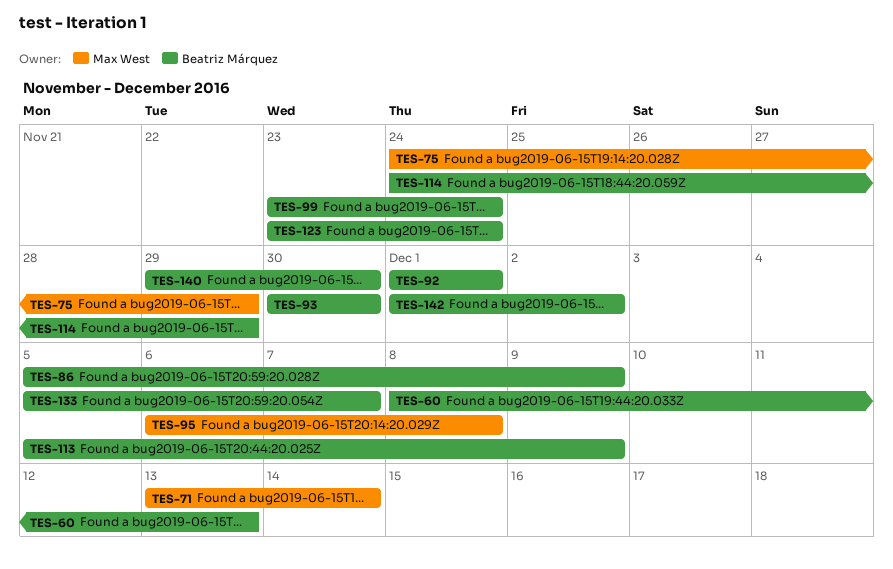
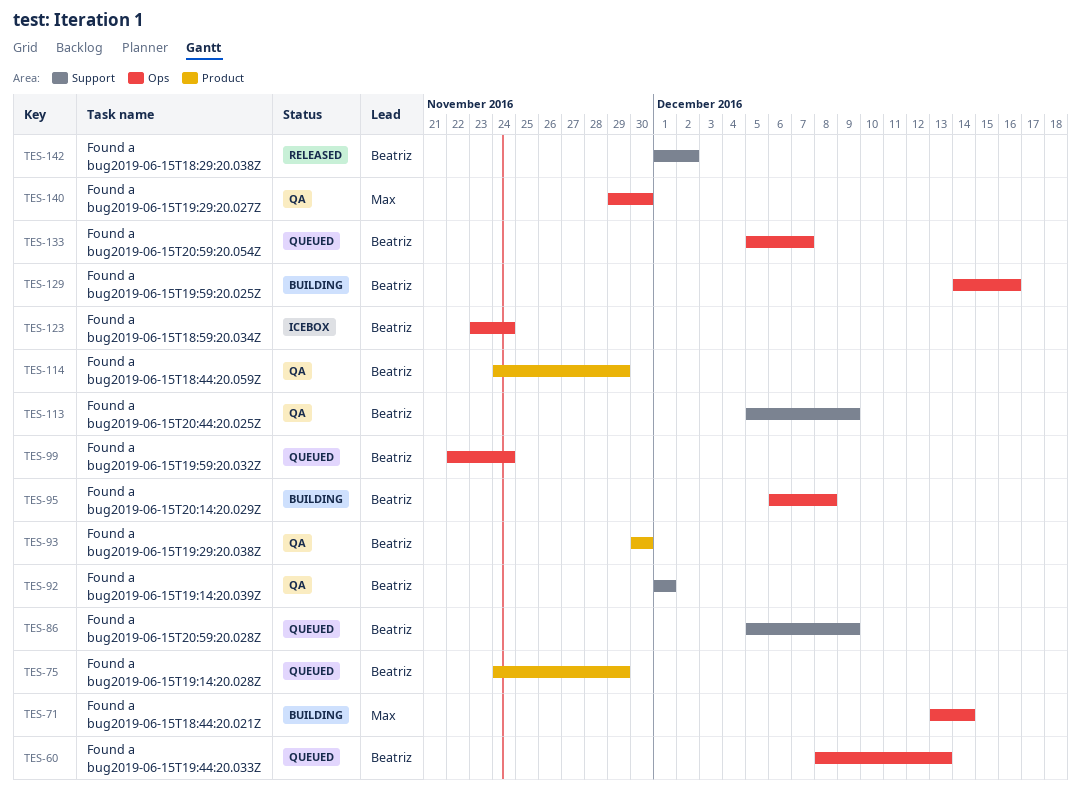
TES-75, owner: Max West -> Beatriz Márquez
TES-95, owner: Max West -> Beatriz Márquez
TES-99, start: Nov 23 -> Nov 22
TES-129: none -> present
TES-140, owner: Beatriz Márquez -> Max West

